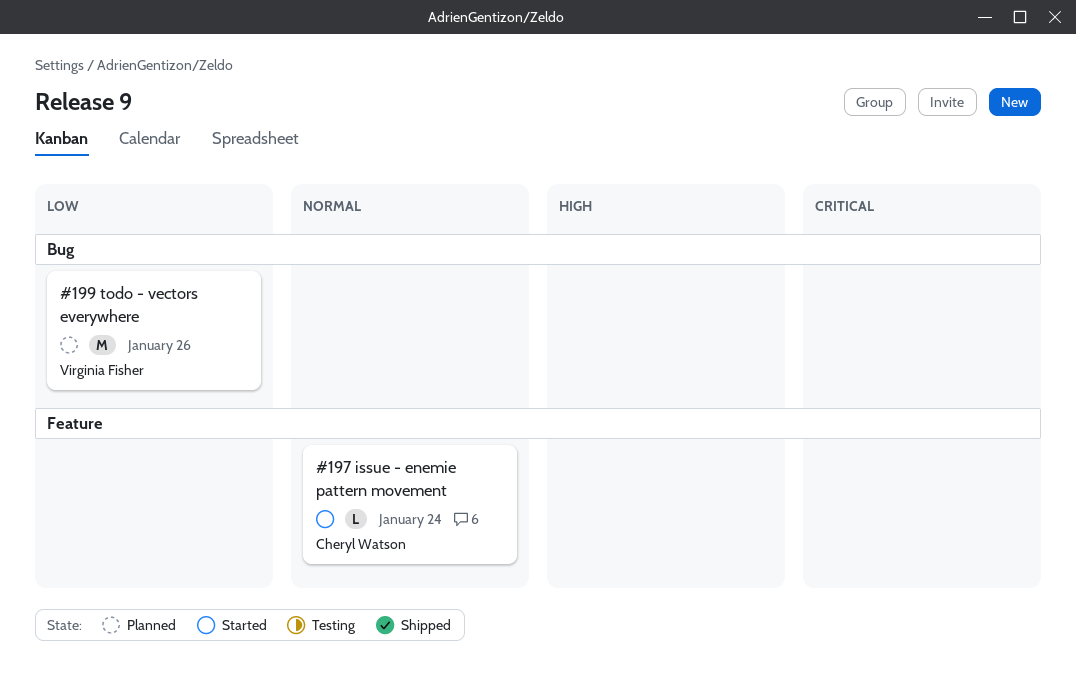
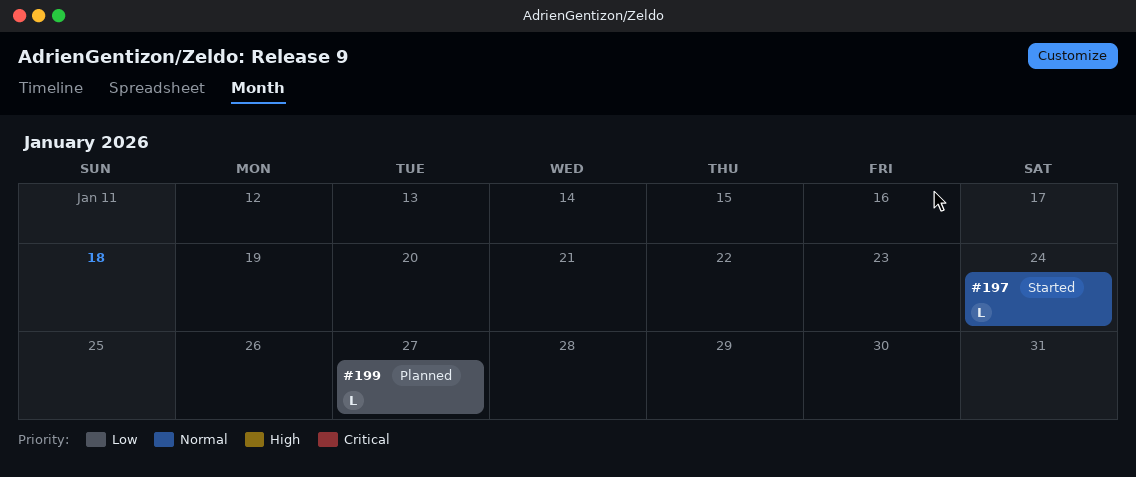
#199, estimate: M -> L
#199, due: Jan 26 -> Jan 27

